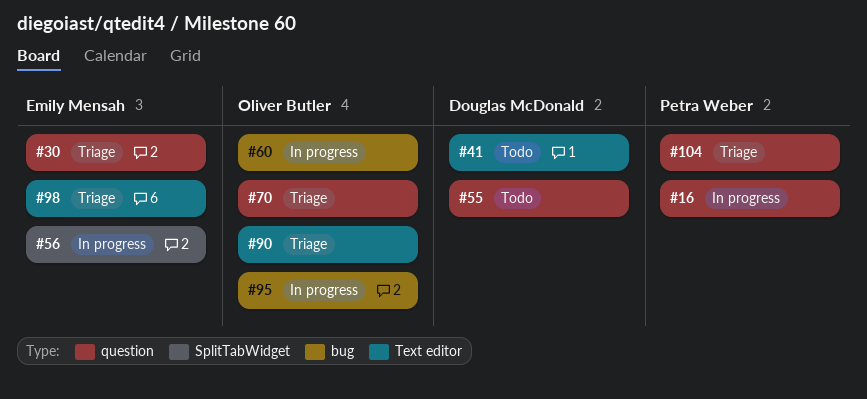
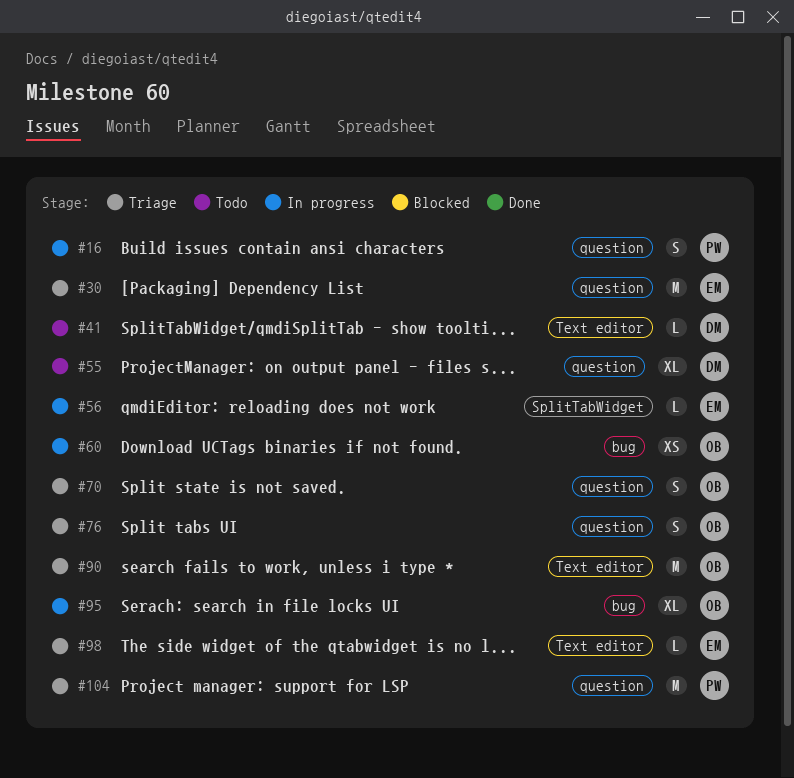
#76: none -> present

